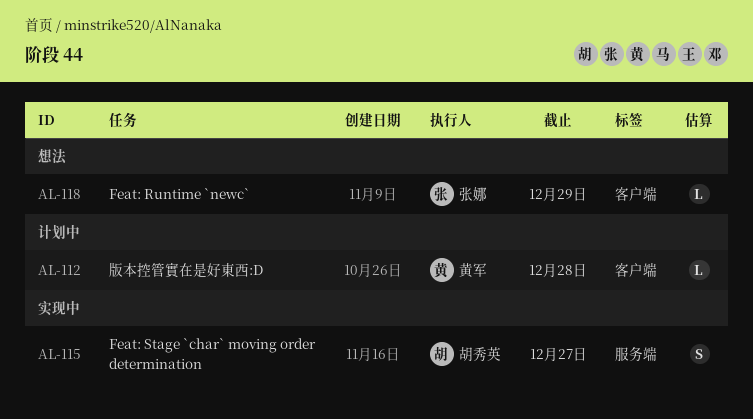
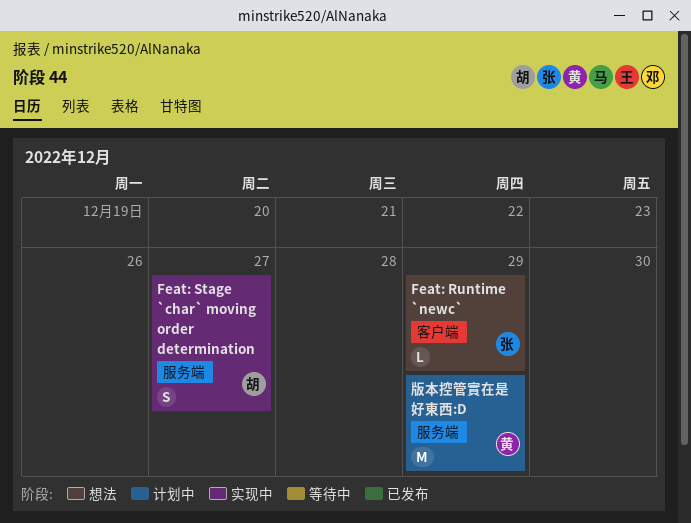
版本控管實在是好東西:D, label: 客户端 -> 服务端
版本控管實在是好東西:D, estimate: L -> M
版本控管實在是好東西:D, due: Dec 28 -> Dec 29

